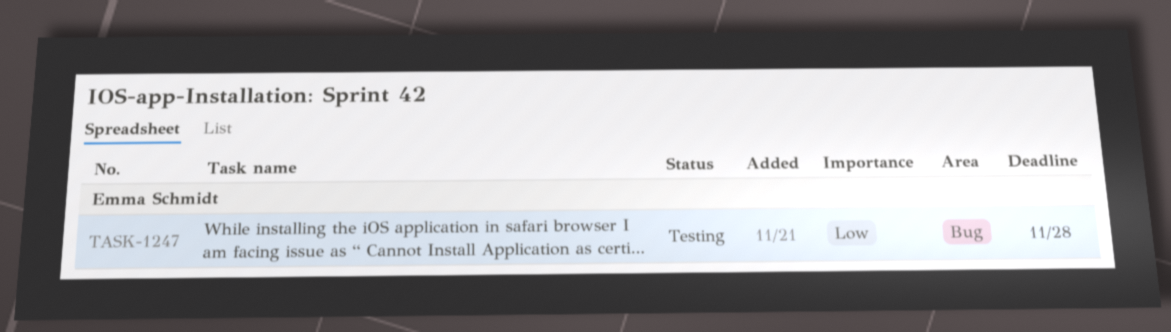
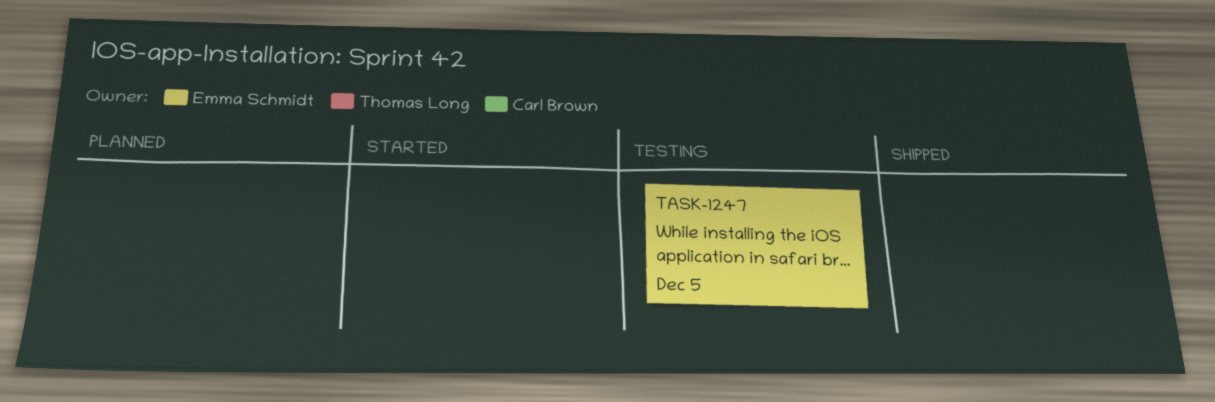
TASK-1247, due: Nov 28 -> Dec 5

